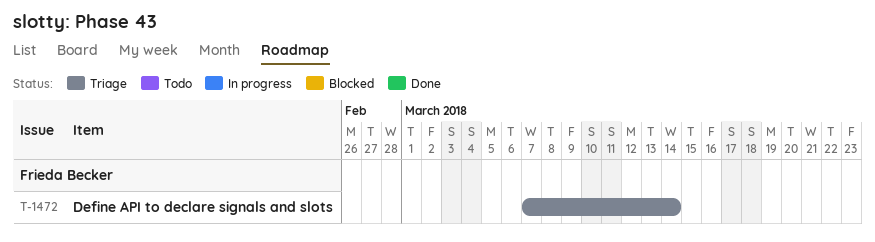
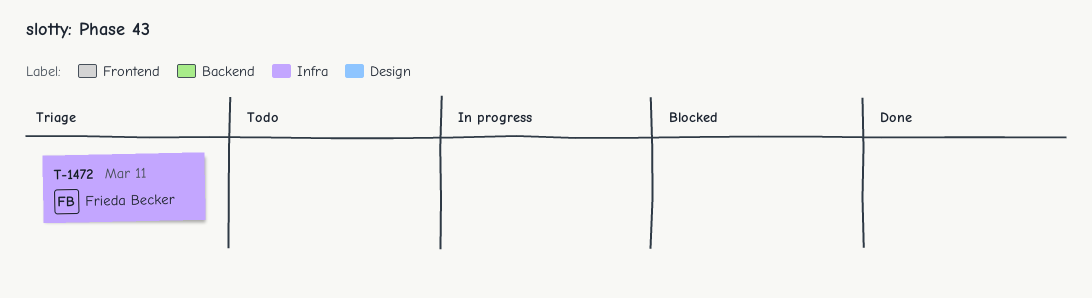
T-1472, due: Mar 14 -> Mar 11

